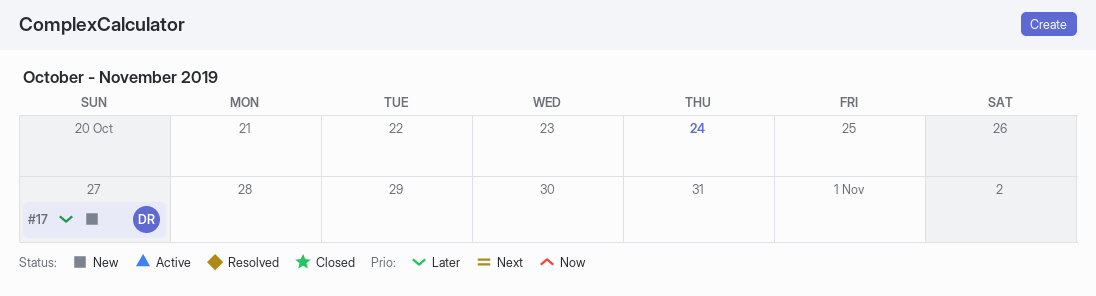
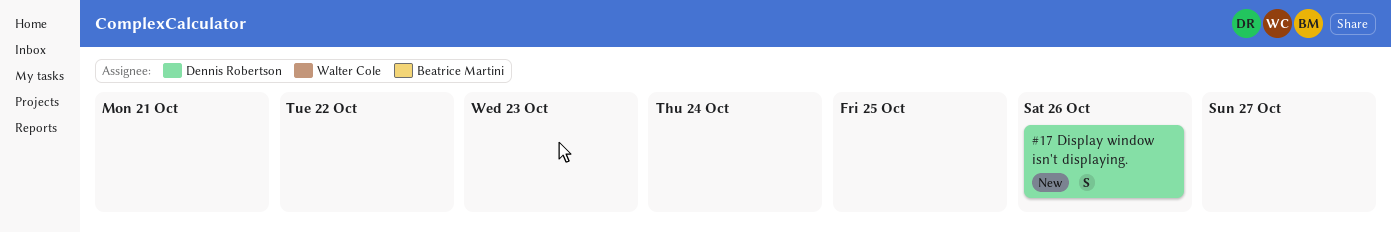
#17, due: Oct 27 -> Oct 26

